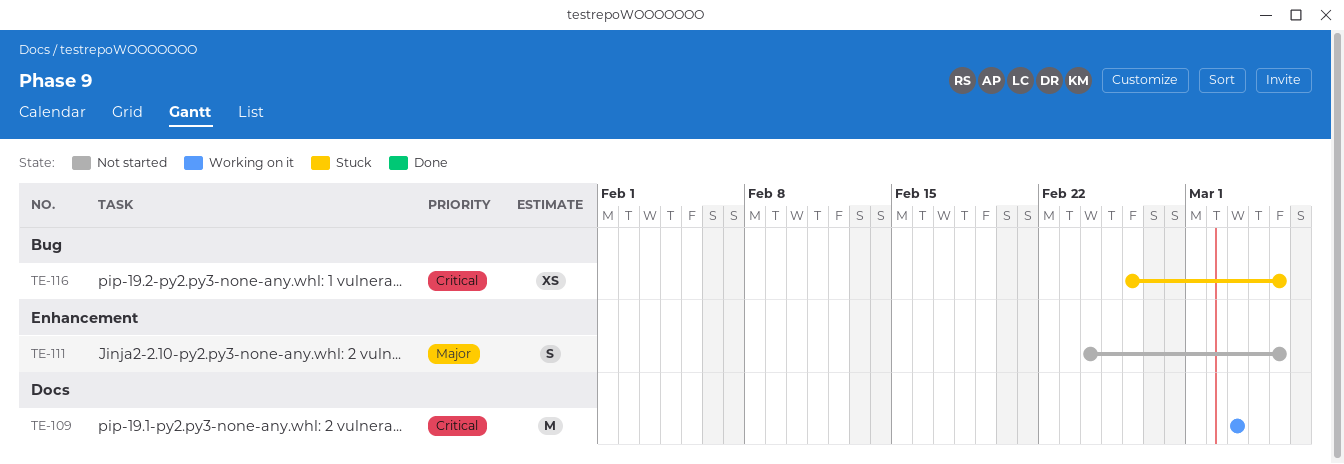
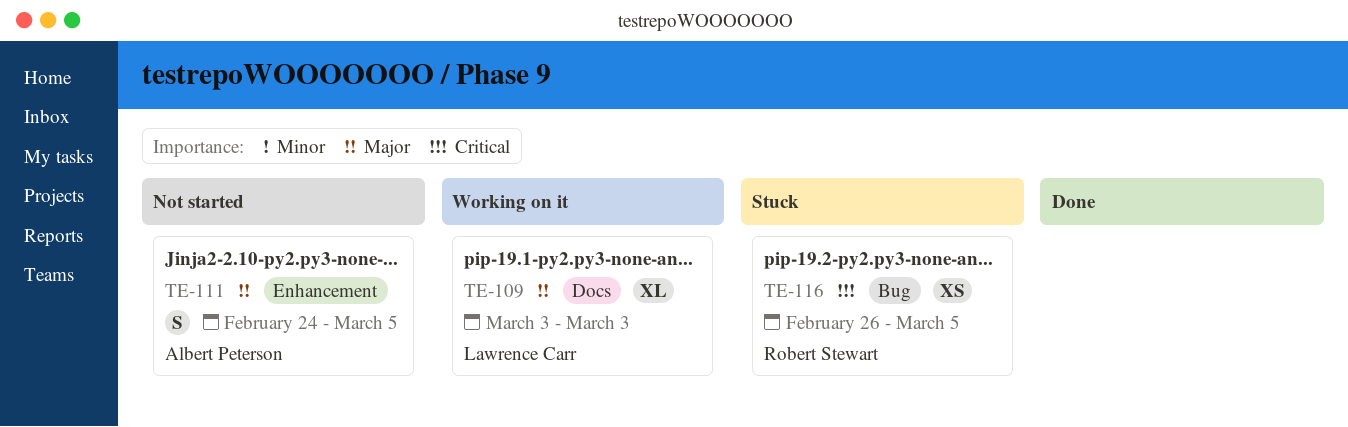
TE-109, priority: Critical -> Major
TE-109, estimate: M -> XL

